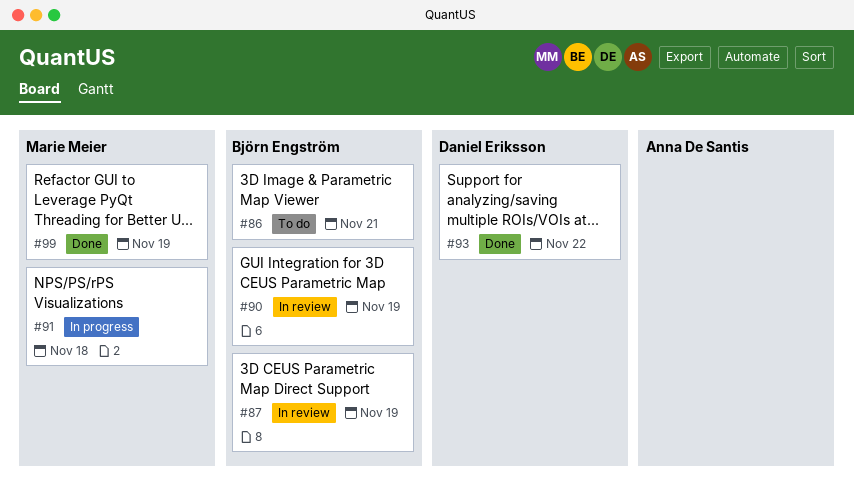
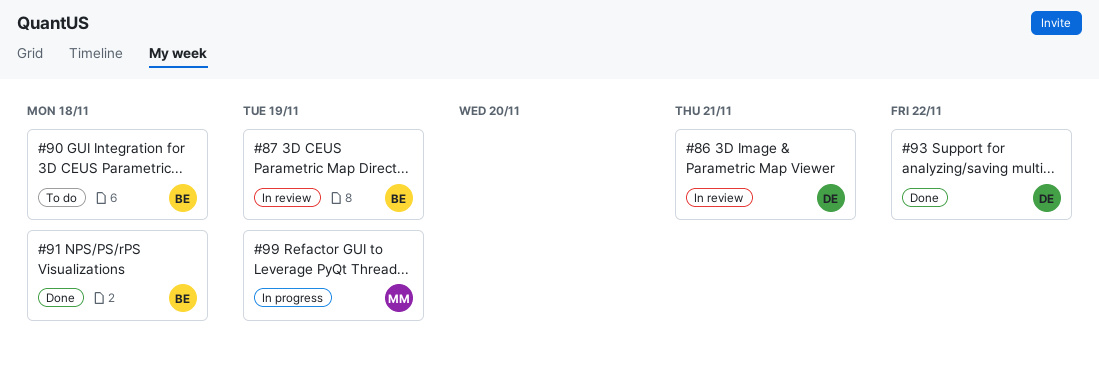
#86, status: To do -> In review
#86, owner: Björn Engström -> Daniel Eriksson
#90, status: In review -> To do
#90, due: Nov 19 -> Nov 18
#91, status: In progress -> Done
#91, owner: Marie Meier -> Björn Engström
#99, status: Done -> In progress

